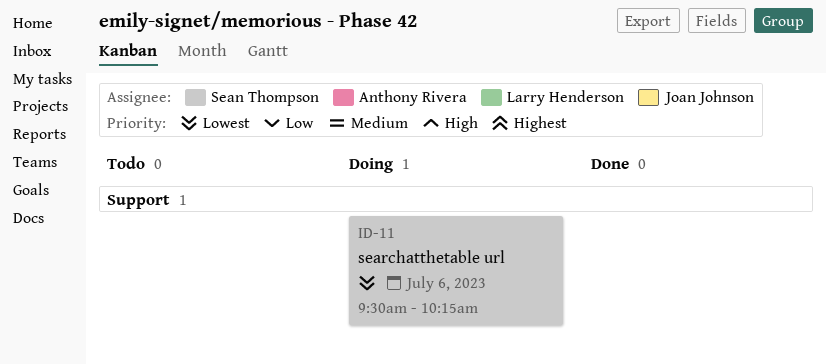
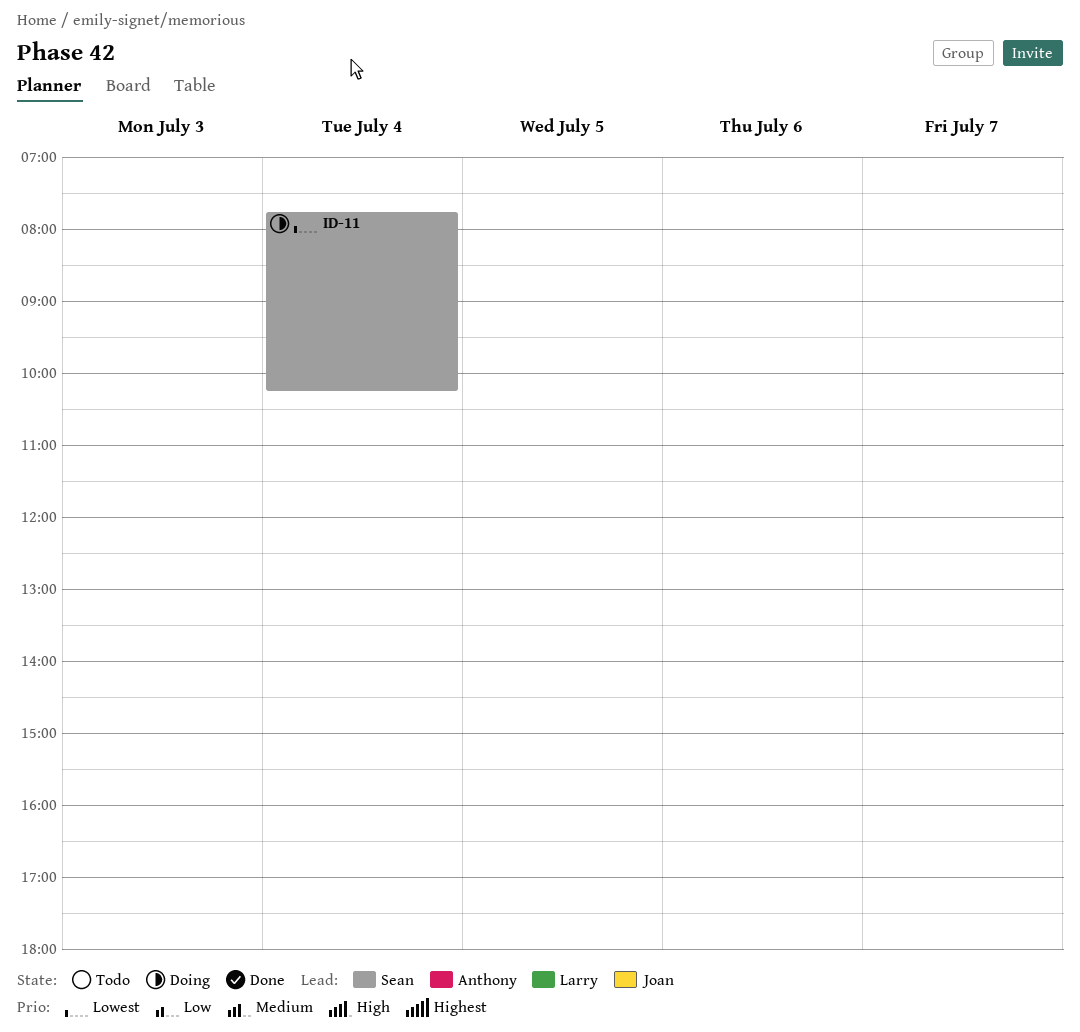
ID-11, day: Jul 6 -> Jul 4
ID-11, begins: 09:30 -> 07:45

